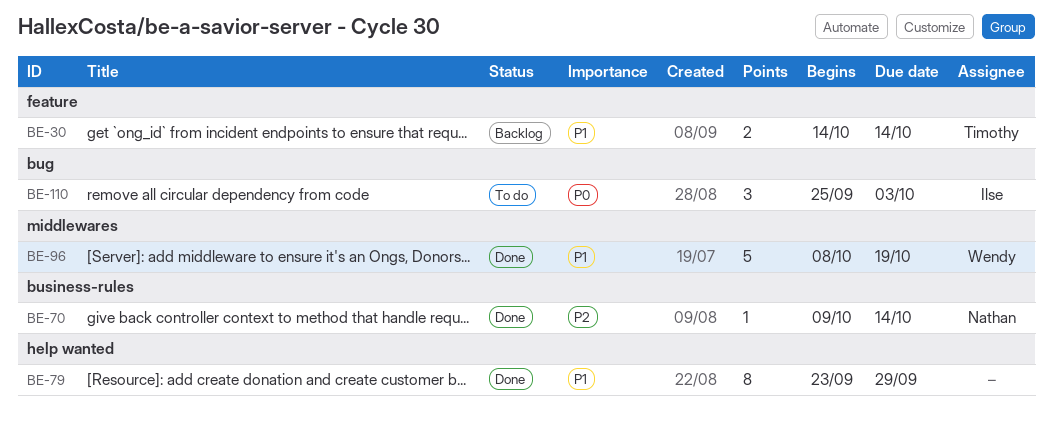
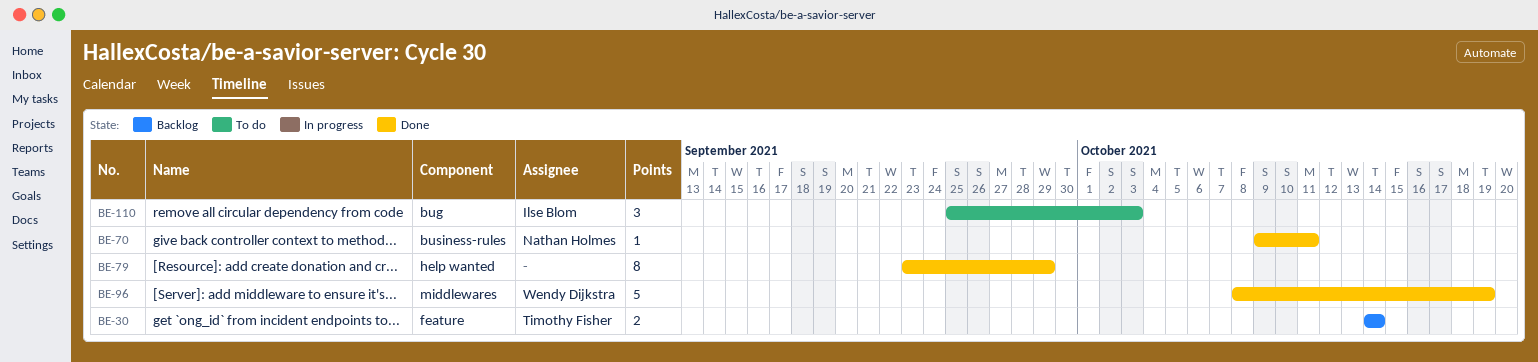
BE-70, due: Oct 14 -> Oct 11

